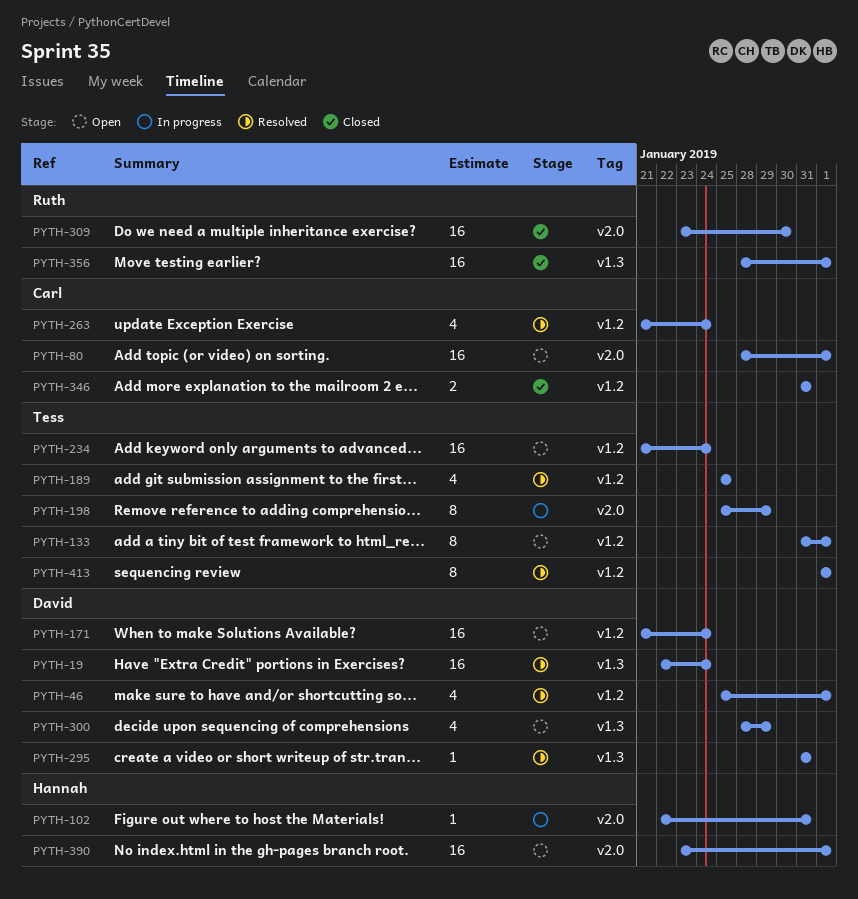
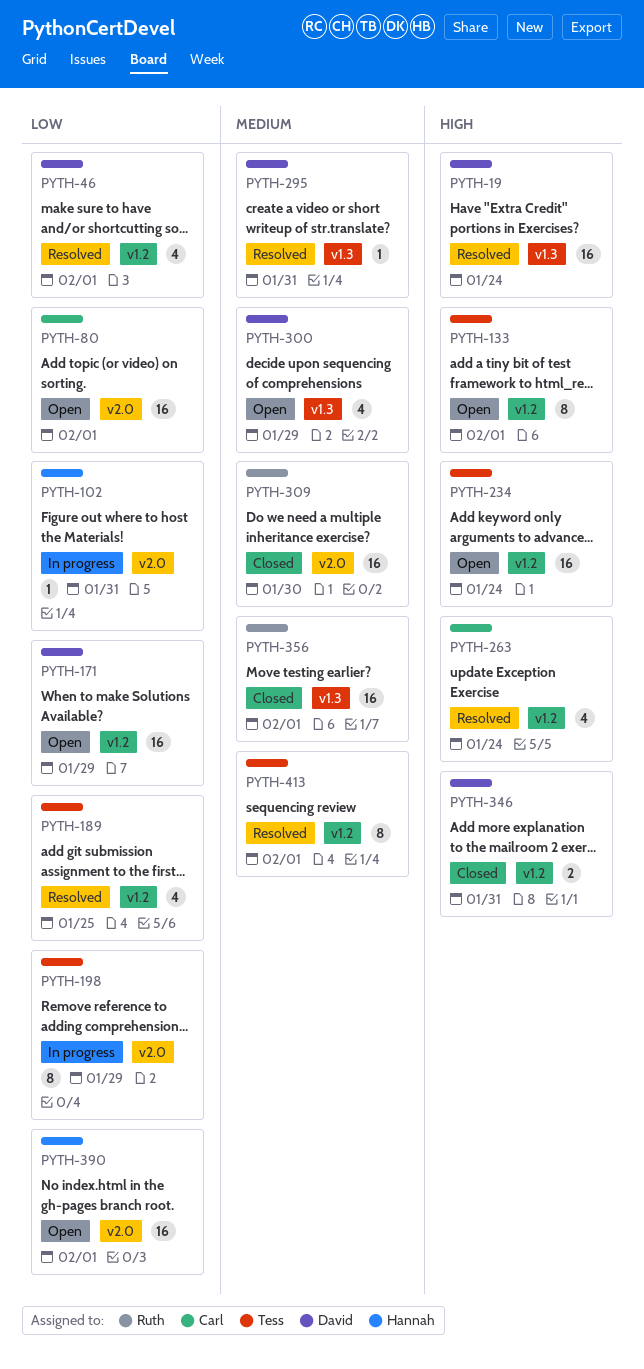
PYTH-171, due: Jan 24 -> Jan 29
PYTH-346, owner: Carl -> David

